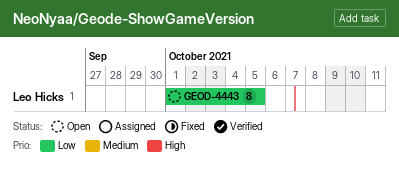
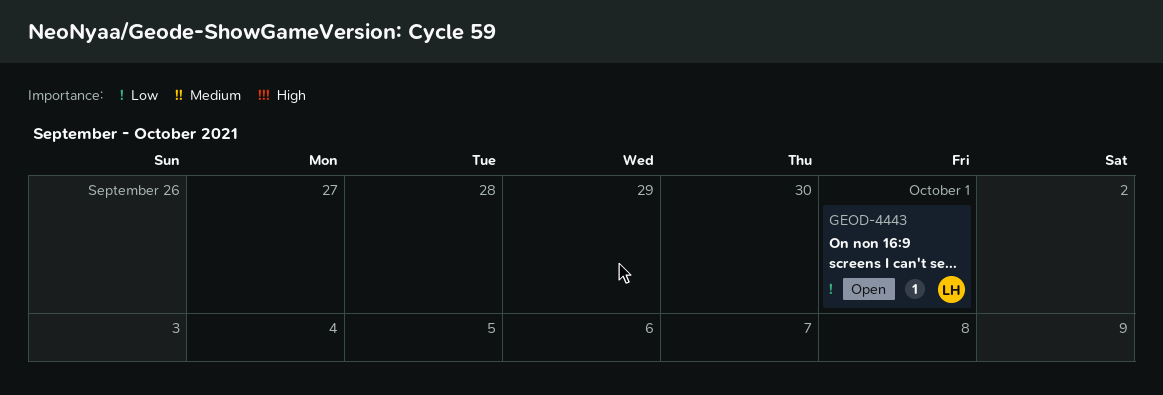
GEOD-4443, estimate: 8 -> 1
GEOD-4443, due: Oct 5 -> Oct 1

